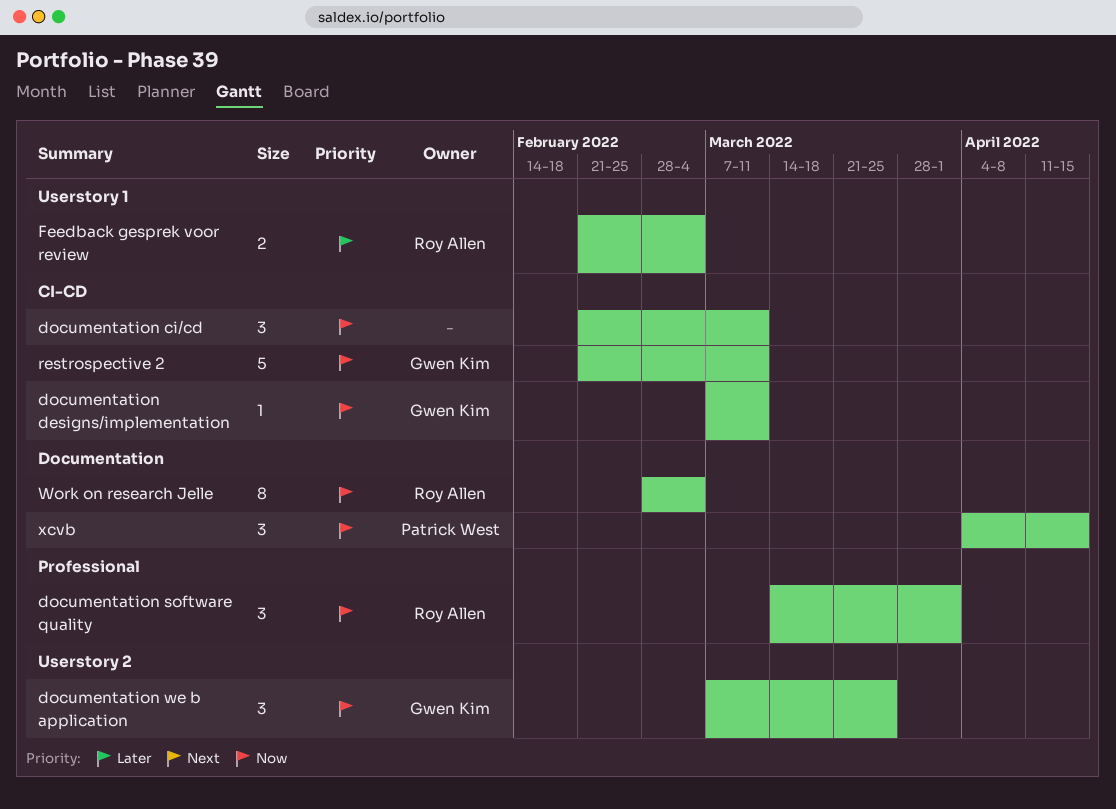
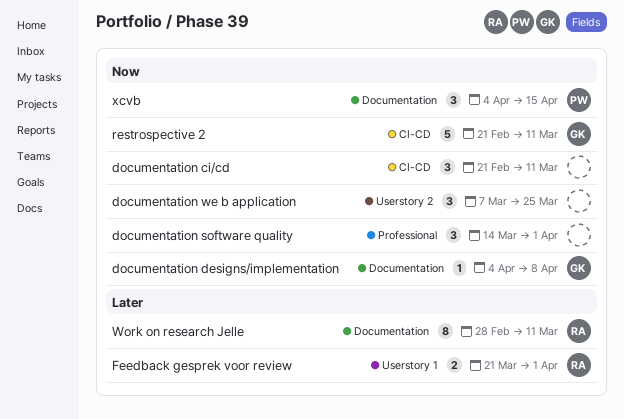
documentation designs/implementation, label: CI-CD -> Documentation
documentation designs/implementation, start: Mar 7 -> Apr 4
documentation designs/implementation, due: Mar 11 -> Apr 8
documentation software quality, owner: Roy Allen -> none
documentation we b application, owner: Gwen Kim -> none
Feedback gesprek voor review, start: Feb 21 -> Mar 21
Feedback gesprek voor review, due: Mar 4 -> Apr 1
Work on research Jelle, priority: Now -> Later
Work on research Jelle, due: Mar 4 -> Mar 11

